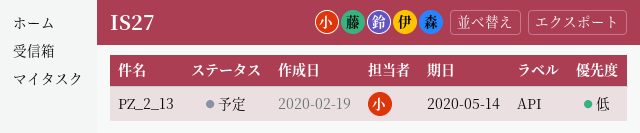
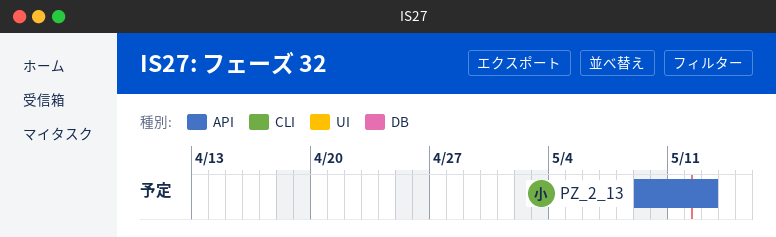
PZ_2_13, due: May 14 -> May 13

